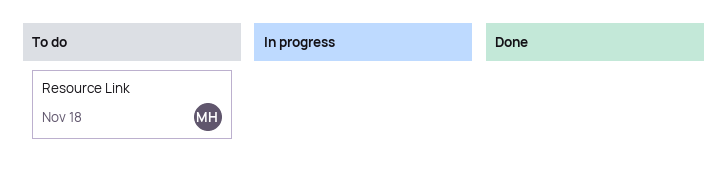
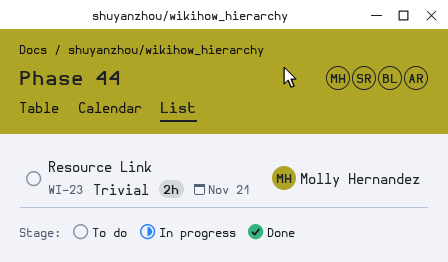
Resource Link, due: Nov 18 -> Nov 21

